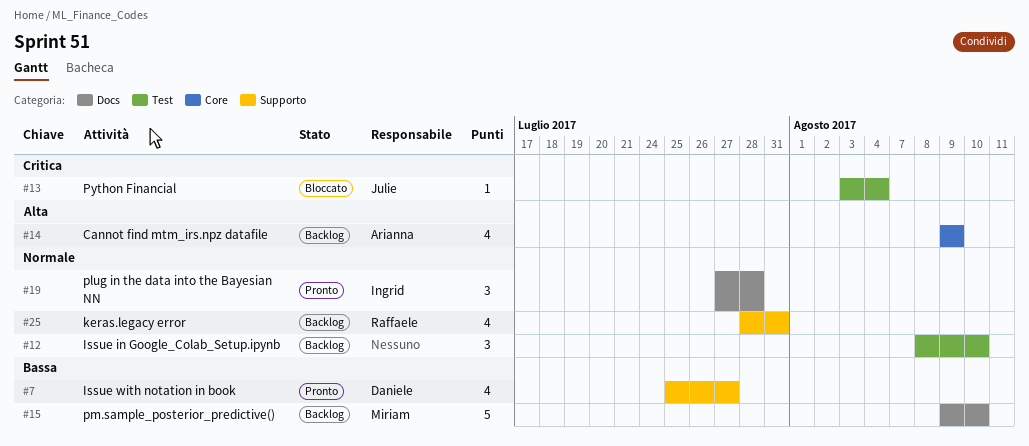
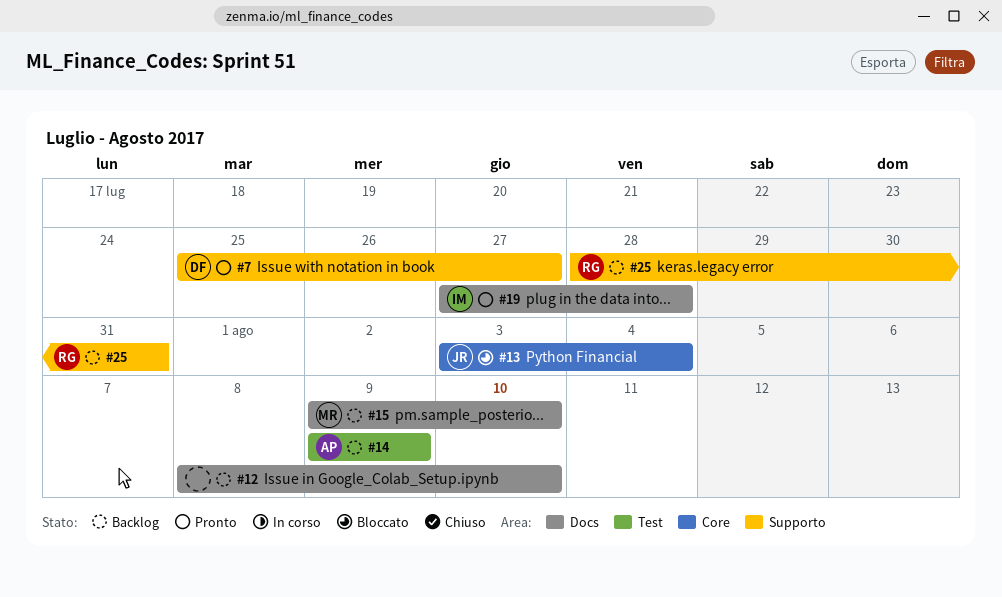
#12, label: Test -> Docs
#13, label: Test -> Core
#14, label: Core -> Test

